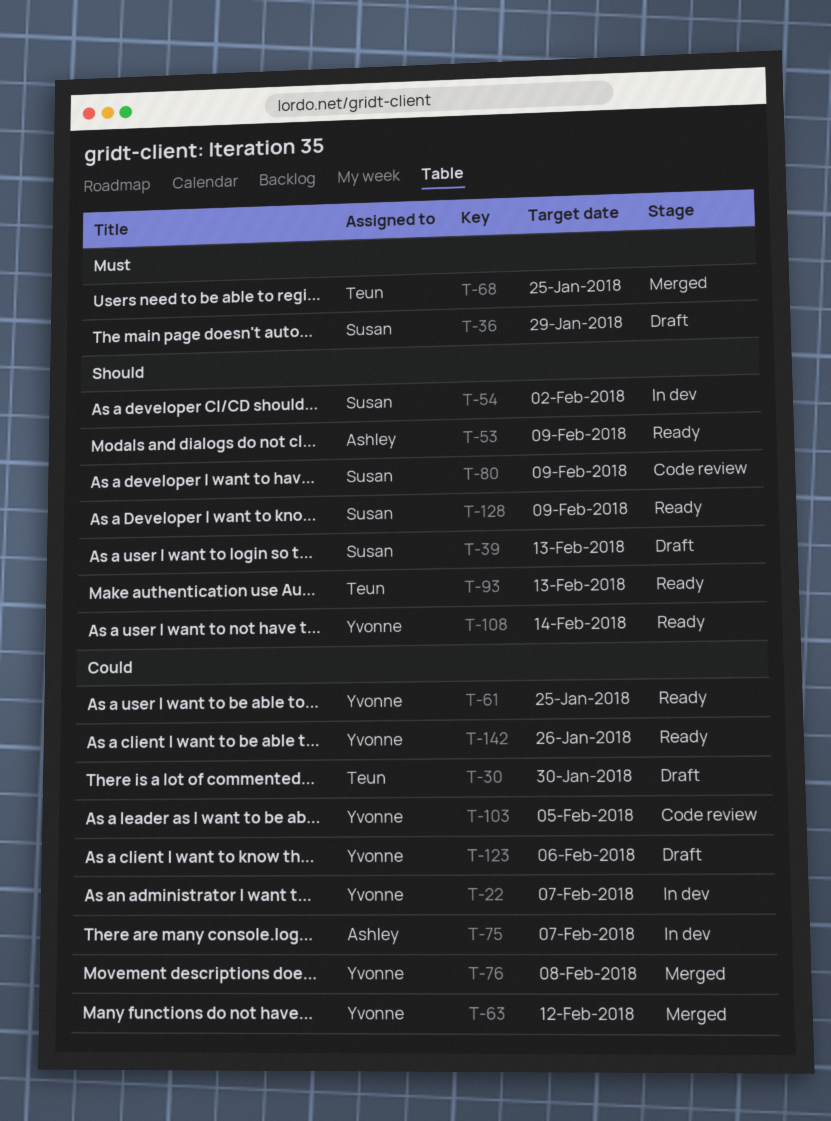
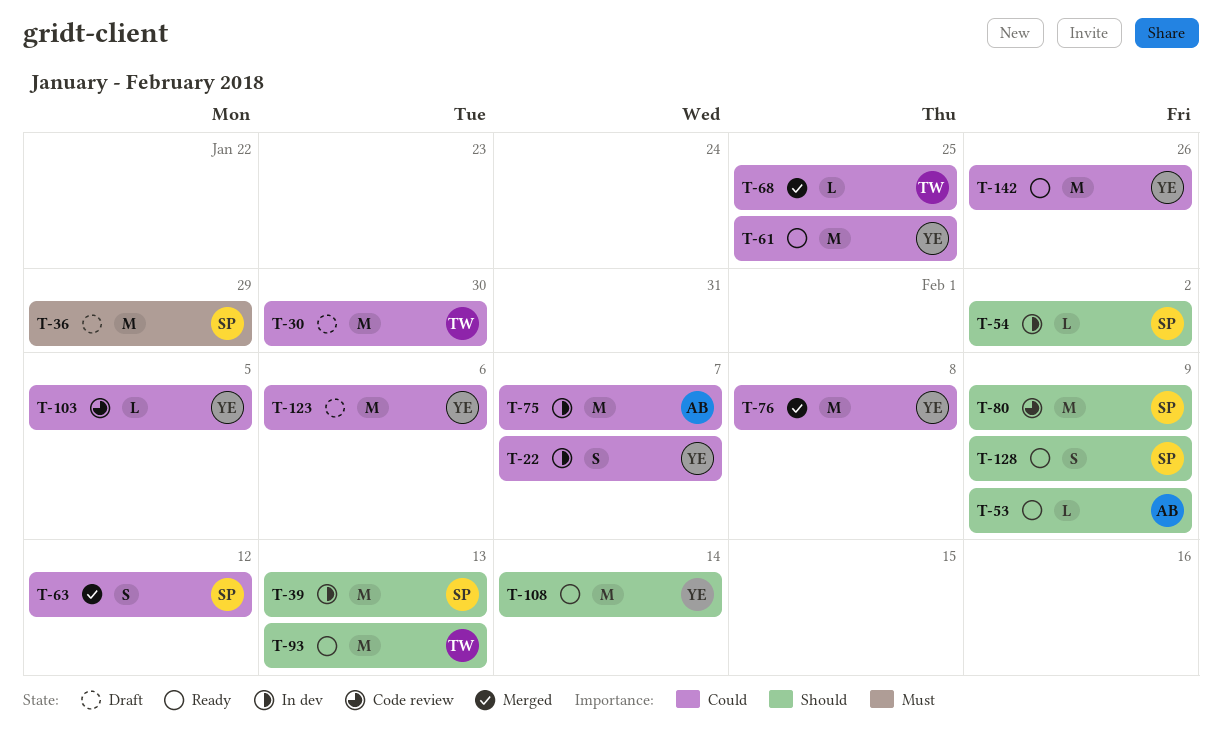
T-39, status: Draft -> In dev
T-63, owner: Yvonne -> Susan
T-68, priority: Must -> Could

